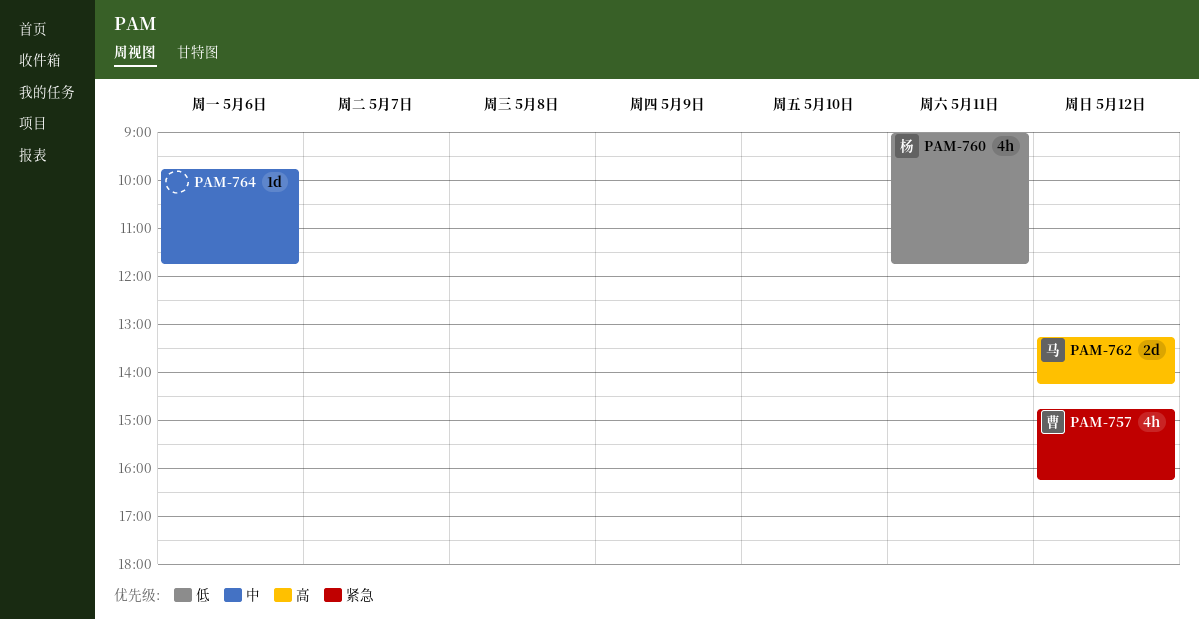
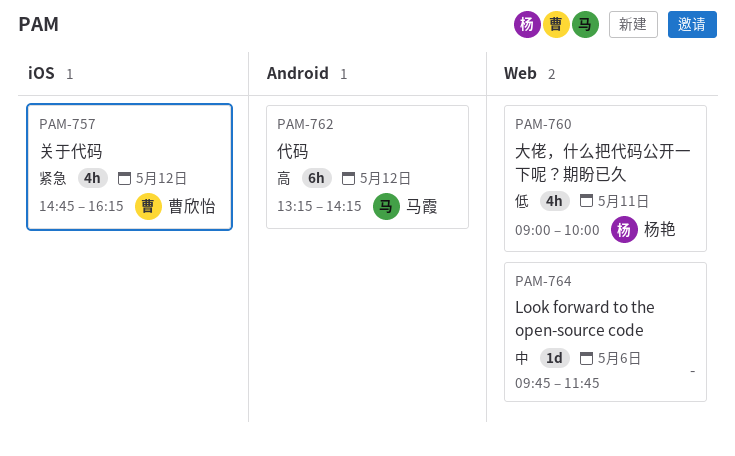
PAM-760, ends: 11:45 -> 10:00
PAM-762, estimate: 2d -> 6h

